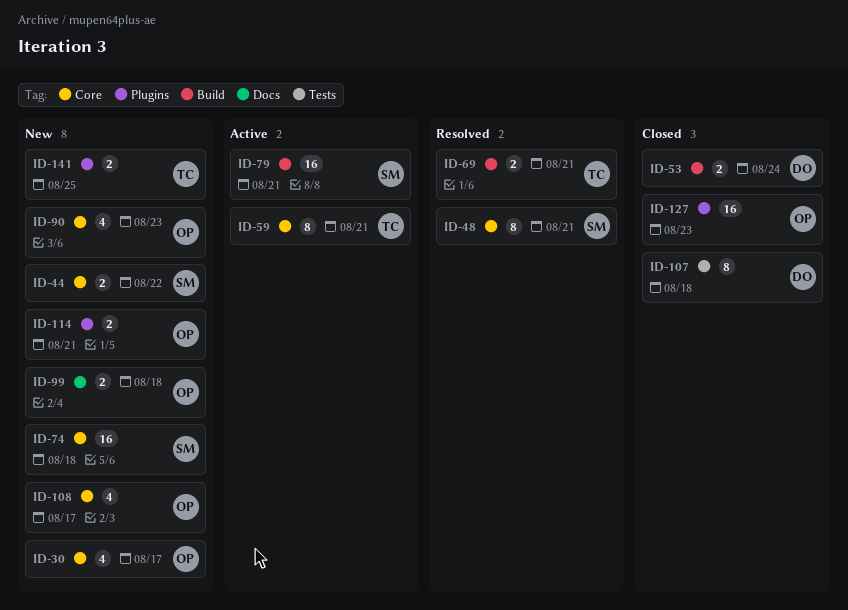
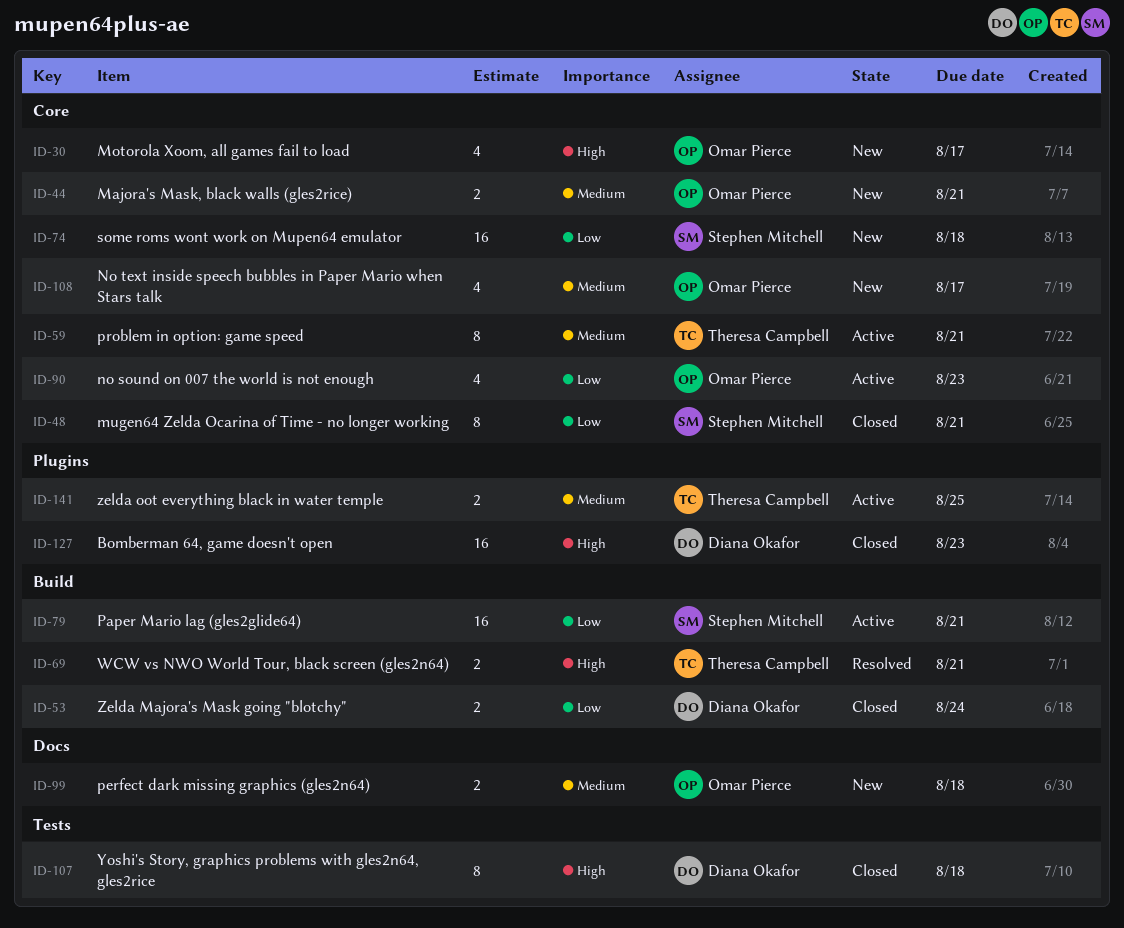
ID-44, owner: Stephen Mitchell -> Omar Pierce
ID-44, due: Aug 22 -> Aug 21
ID-48, status: Resolved -> Closed
ID-90, status: New -> Active
ID-114: present -> none
ID-127, owner: Omar Pierce -> Diana Okafor
ID-141, status: New -> Active

